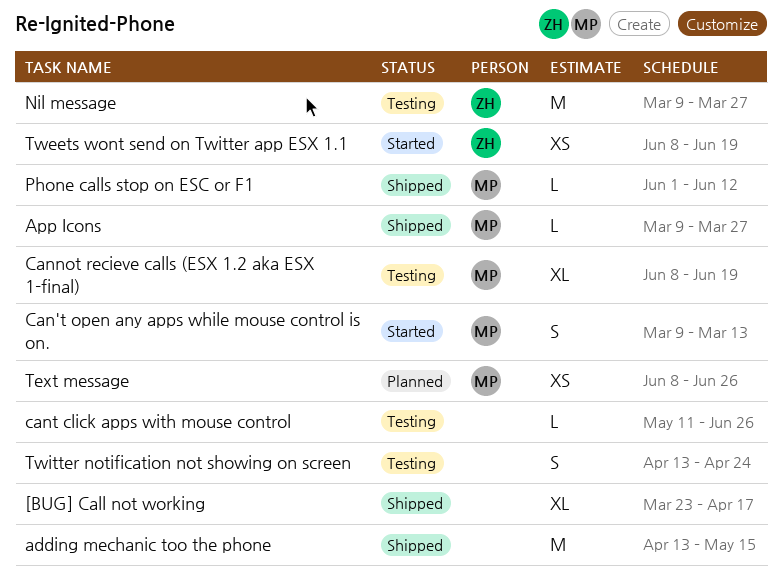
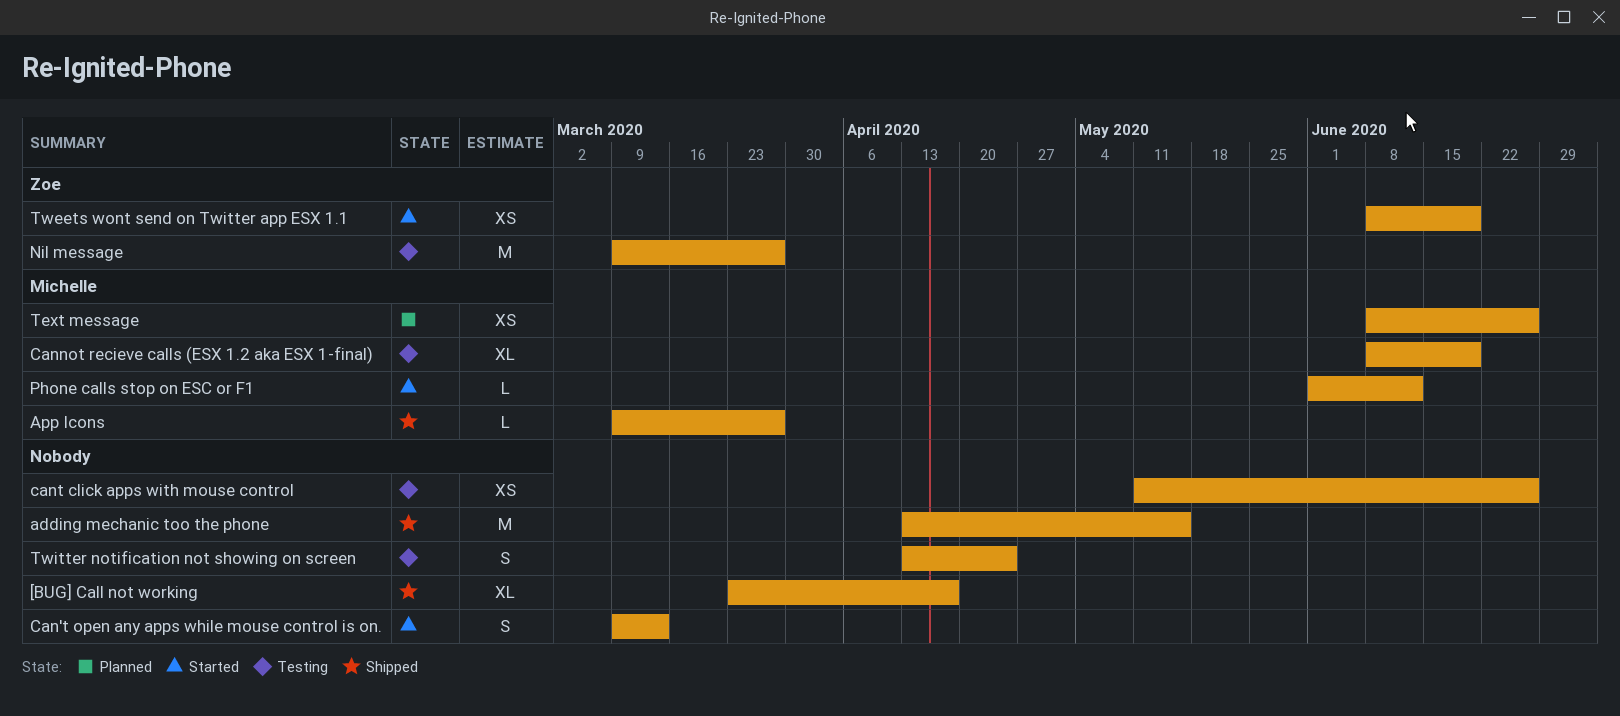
Can't open any apps while mouse control is on., owner: Michelle -> none
cant click apps with mouse control, estimate: L -> XS
Phone calls stop on ESC or F1, status: Shipped -> Started

